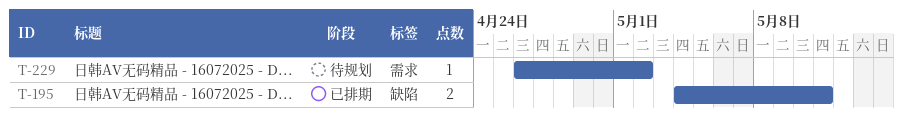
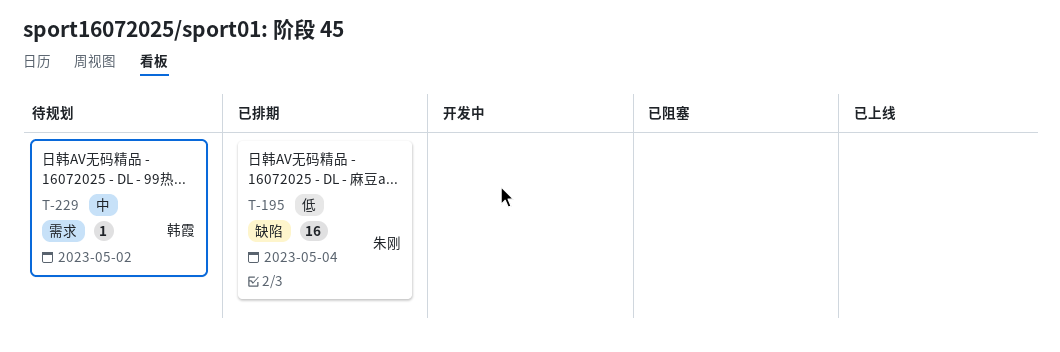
T-195, estimate: 2 -> 16
T-195, due: May 11 -> May 4

